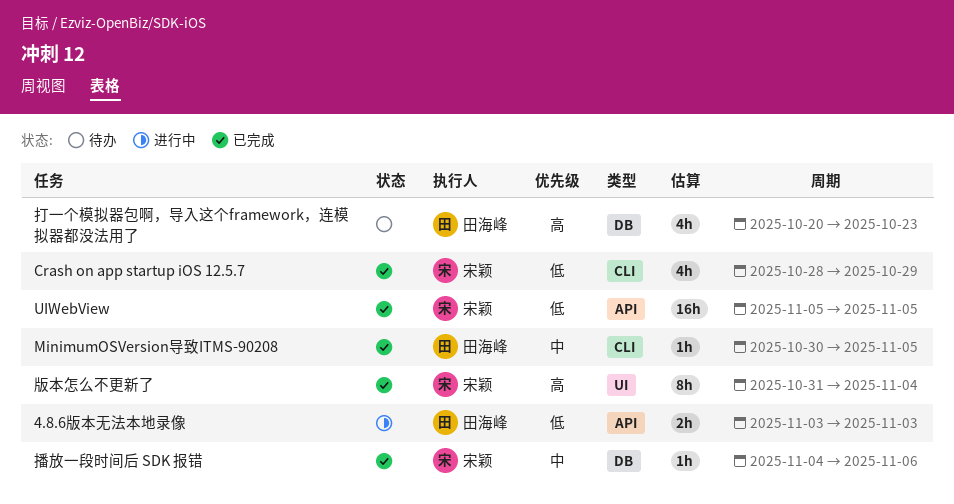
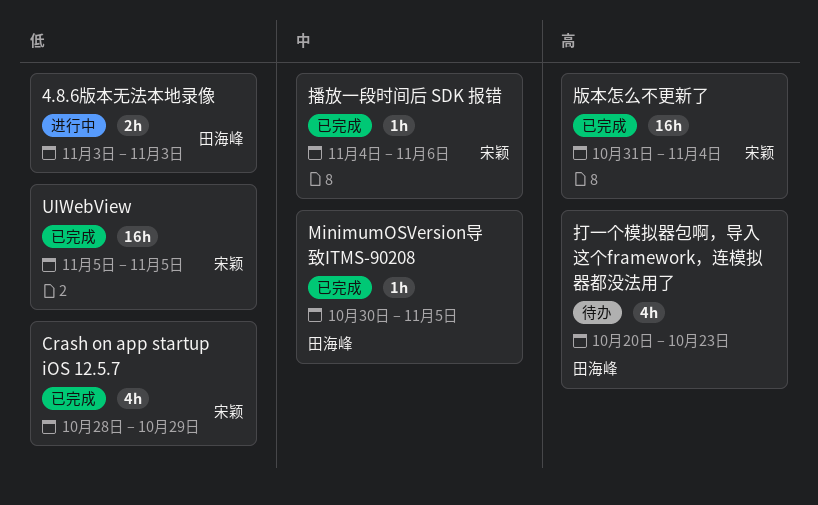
版本怎么不更新了, estimate: 8h -> 16h

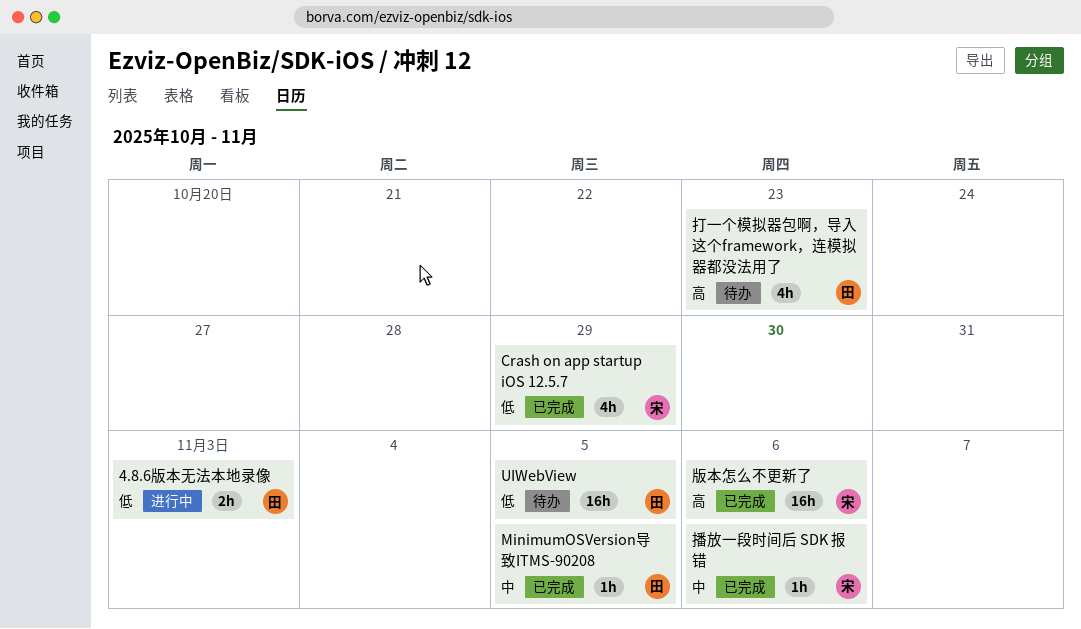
UIWebView, status: 已完成 -> 待办
UIWebView, owner: 宋颖 -> 田海峰
版本怎么不更新了, due: Nov 4 -> Nov 6

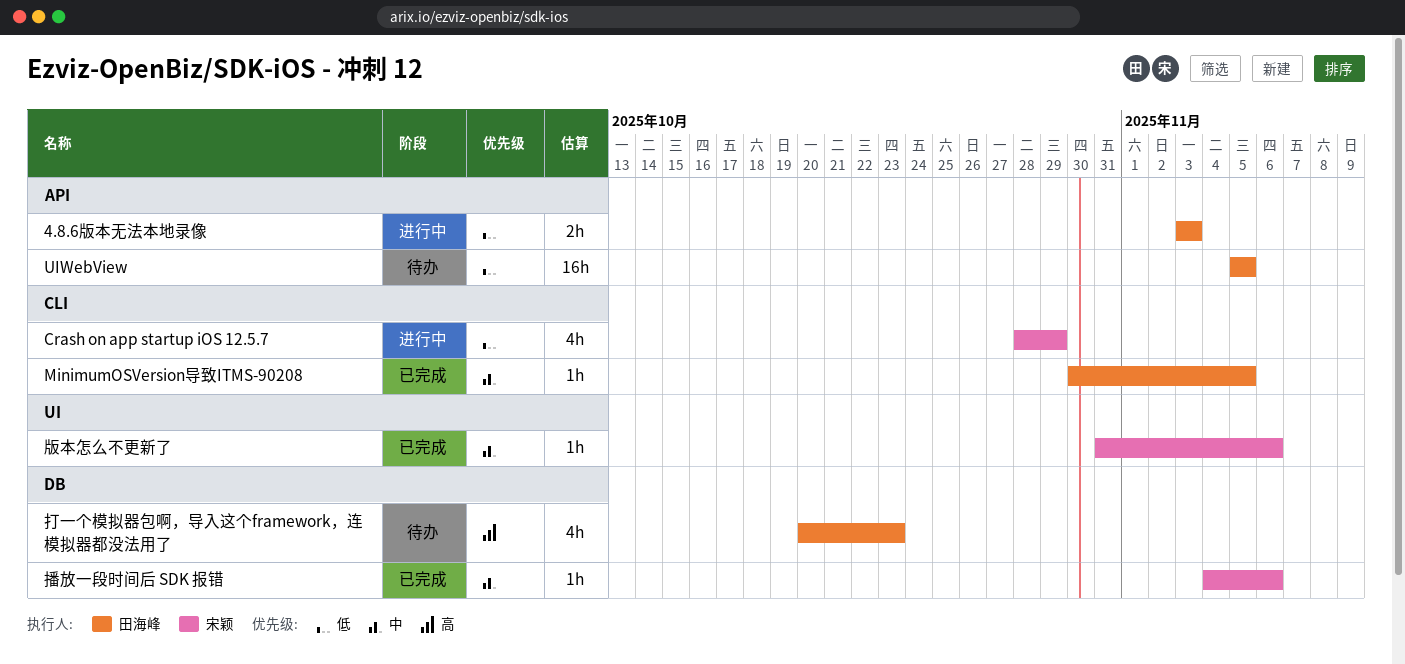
Crash on app startup iOS 12.5.7, status: 已完成 -> 进行中
版本怎么不更新了, priority: 高 -> 中
版本怎么不更新了, estimate: 16h -> 1h

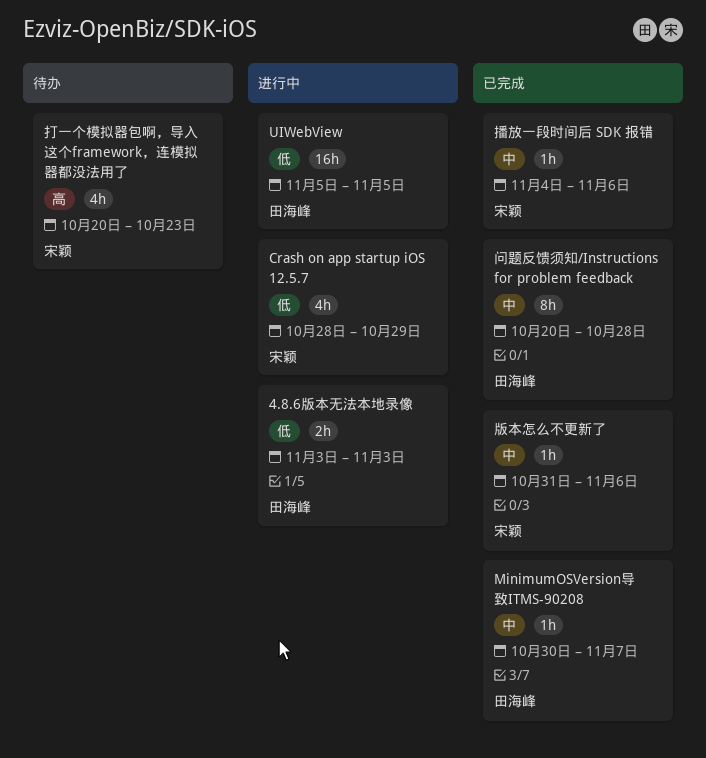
MinimumOSVersion导致ITMS-90208, due: Nov 5 -> Nov 7
UIWebView, status: 待办 -> 进行中
打一个模拟器包啊，导入这个framework，连模拟器都没法用了, owner: 田海峰 -> 宋颖
问题反馈须知/Instructions for problem feedback: none -> present

